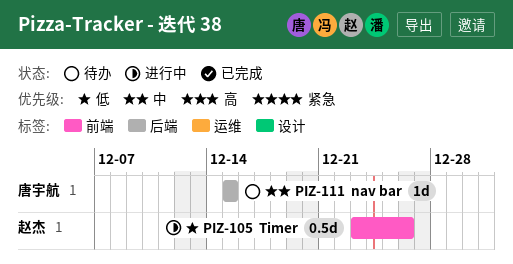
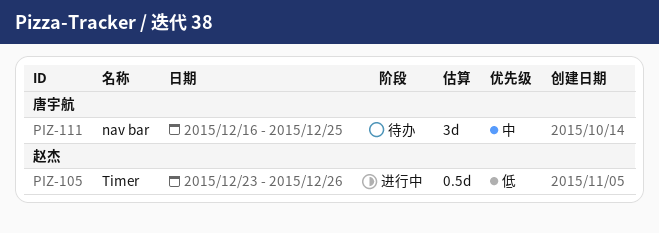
PIZ-111, estimate: 1d -> 3d
PIZ-111, start: Dec 15 -> Dec 16
PIZ-111, due: Dec 15 -> Dec 25

